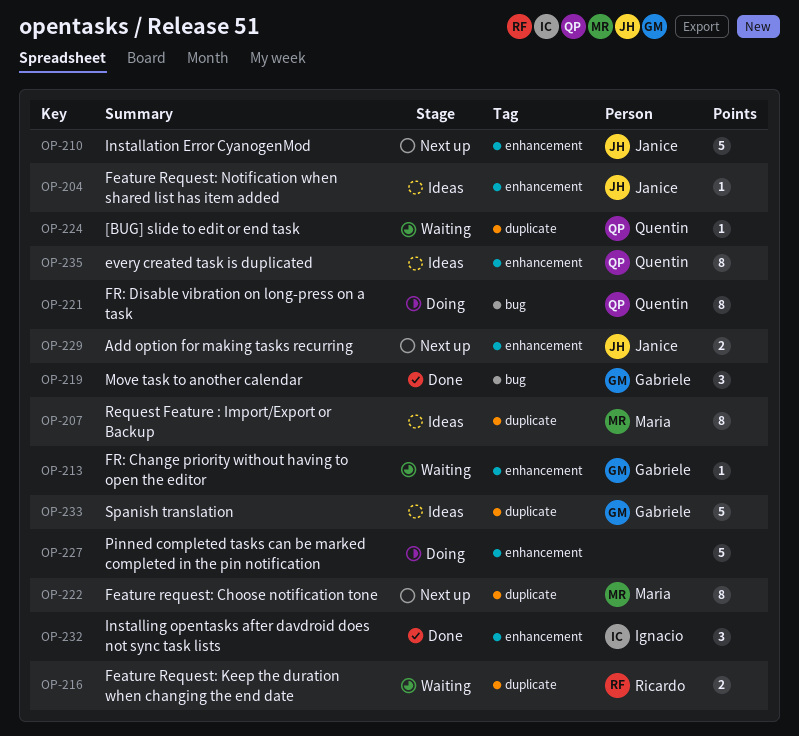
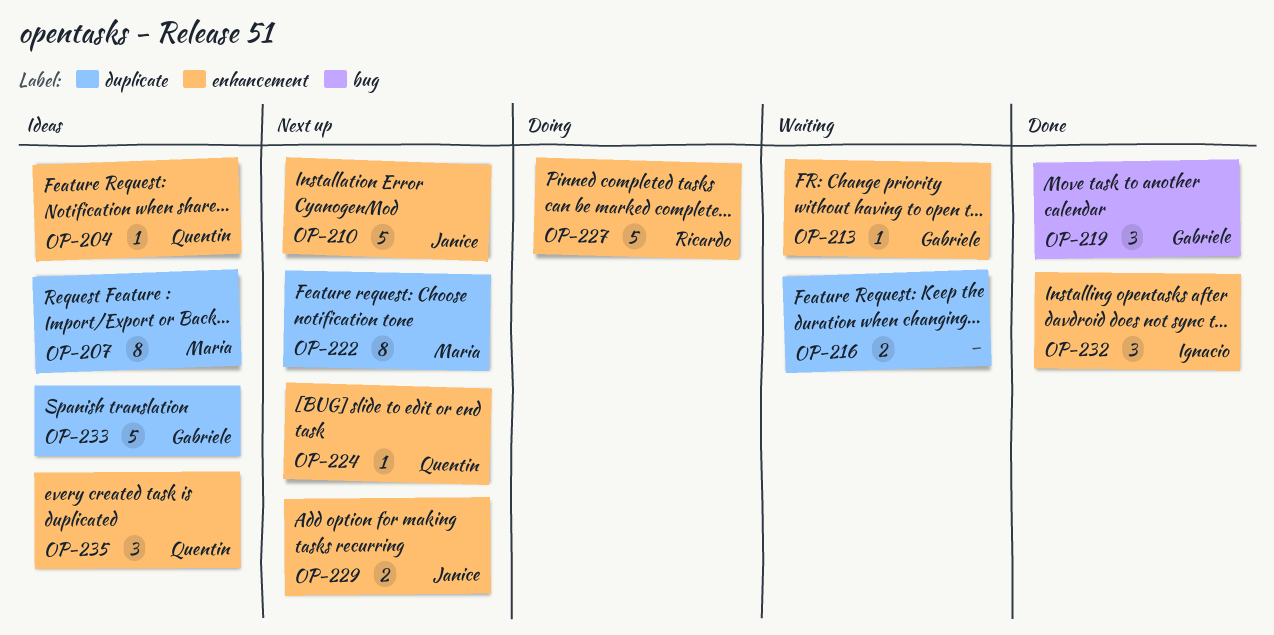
OP-204, owner: Janice -> Quentin
OP-216, owner: Ricardo -> none
OP-221: present -> none
OP-224, status: Waiting -> Next up
OP-224, label: duplicate -> enhancement
OP-227, owner: none -> Ricardo
OP-235, estimate: 8 -> 3

